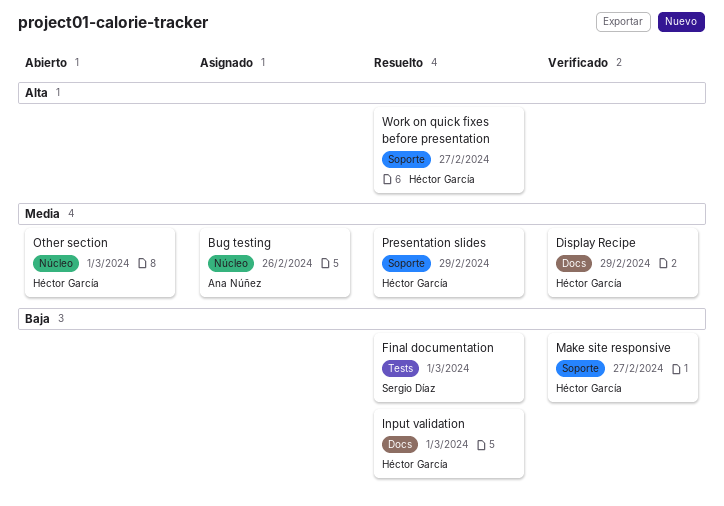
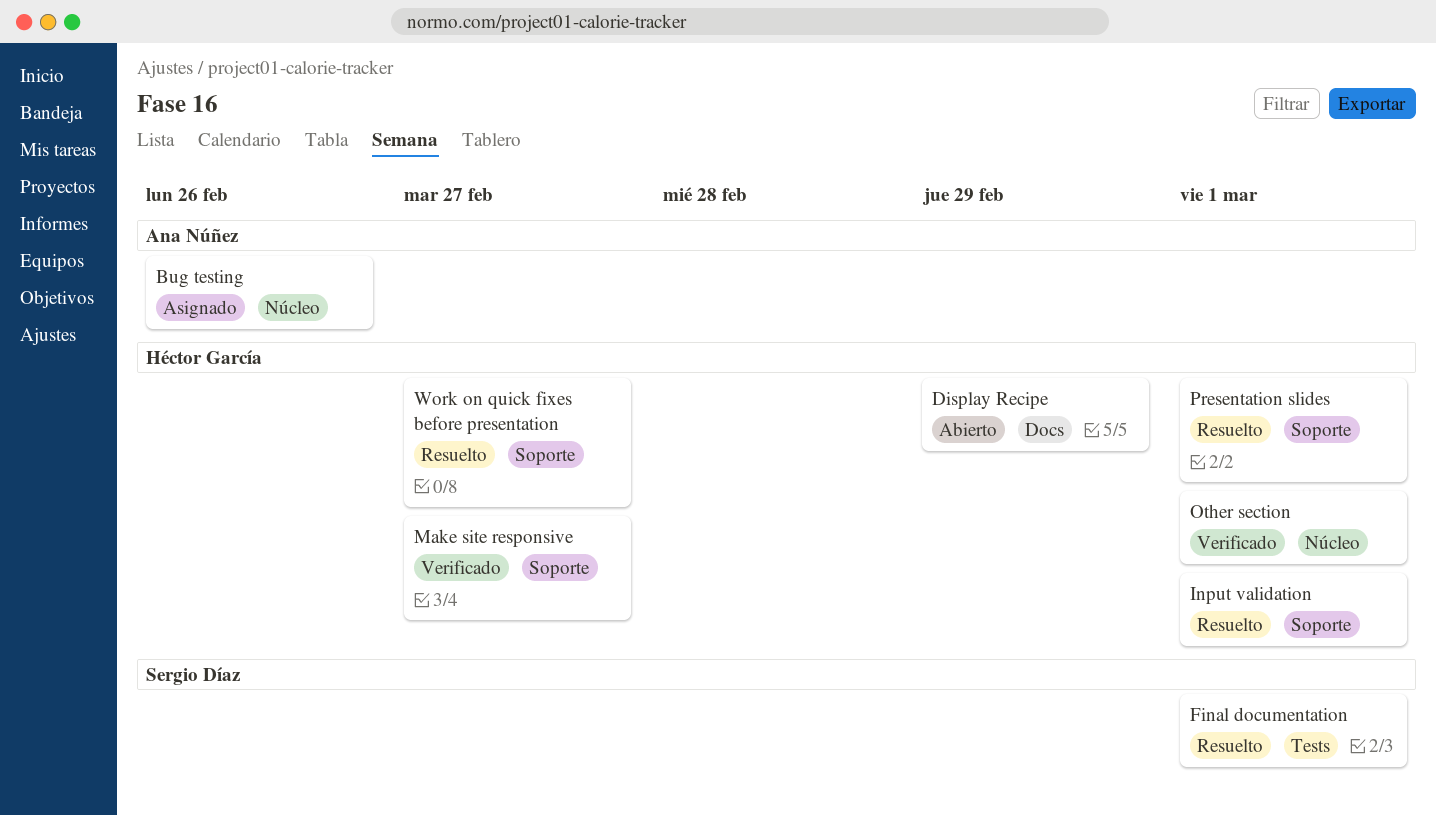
Display Recipe, status: Verificado -> Abierto
Input validation, label: Docs -> Soporte
Other section, status: Abierto -> Verificado
Presentation slides, due: Feb 29 -> Mar 1

